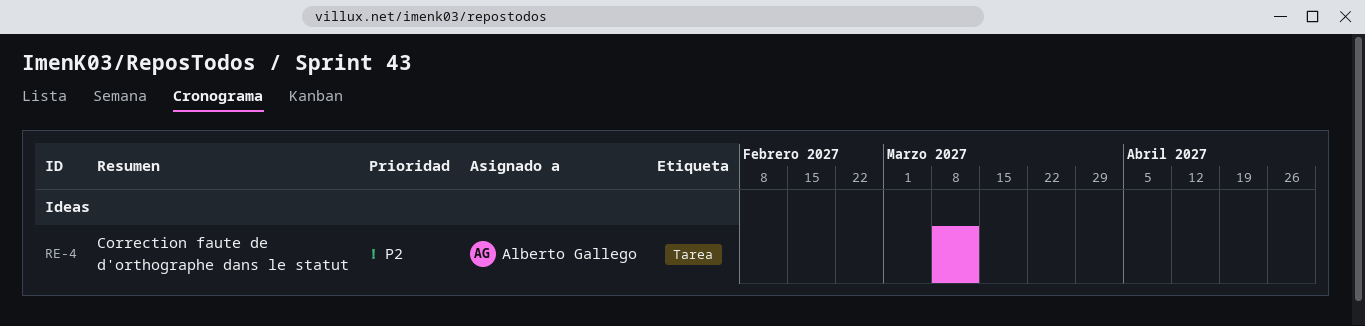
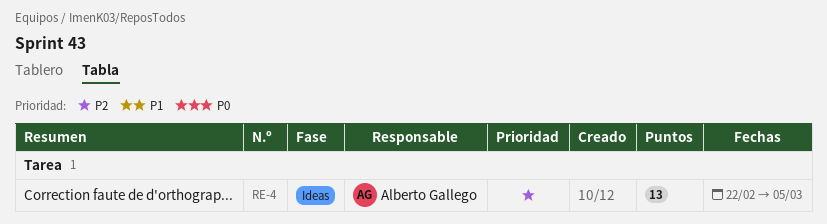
RE-4, start: Mar 8 -> Feb 22
RE-4, due: Mar 12 -> Mar 5

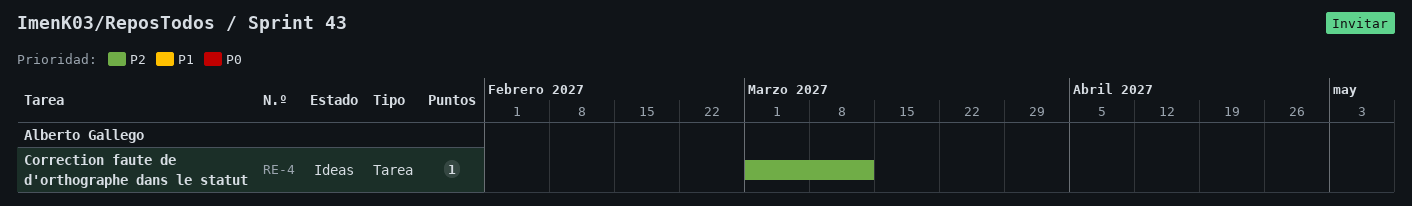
RE-4, estimate: 13 -> 1
RE-4, start: Feb 22 -> Mar 1
RE-4, due: Mar 5 -> Mar 12

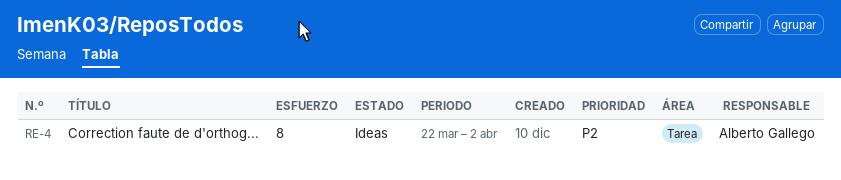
RE-4, estimate: 1 -> 8
RE-4, start: Mar 1 -> Mar 22
RE-4, due: Mar 12 -> Apr 2

